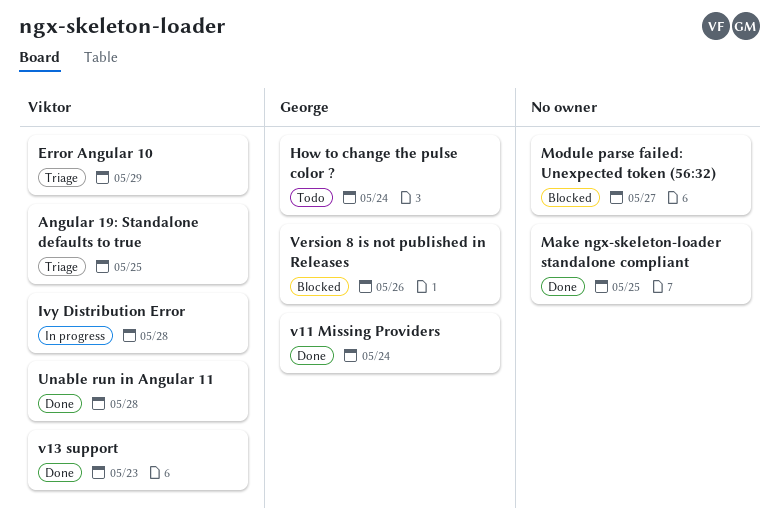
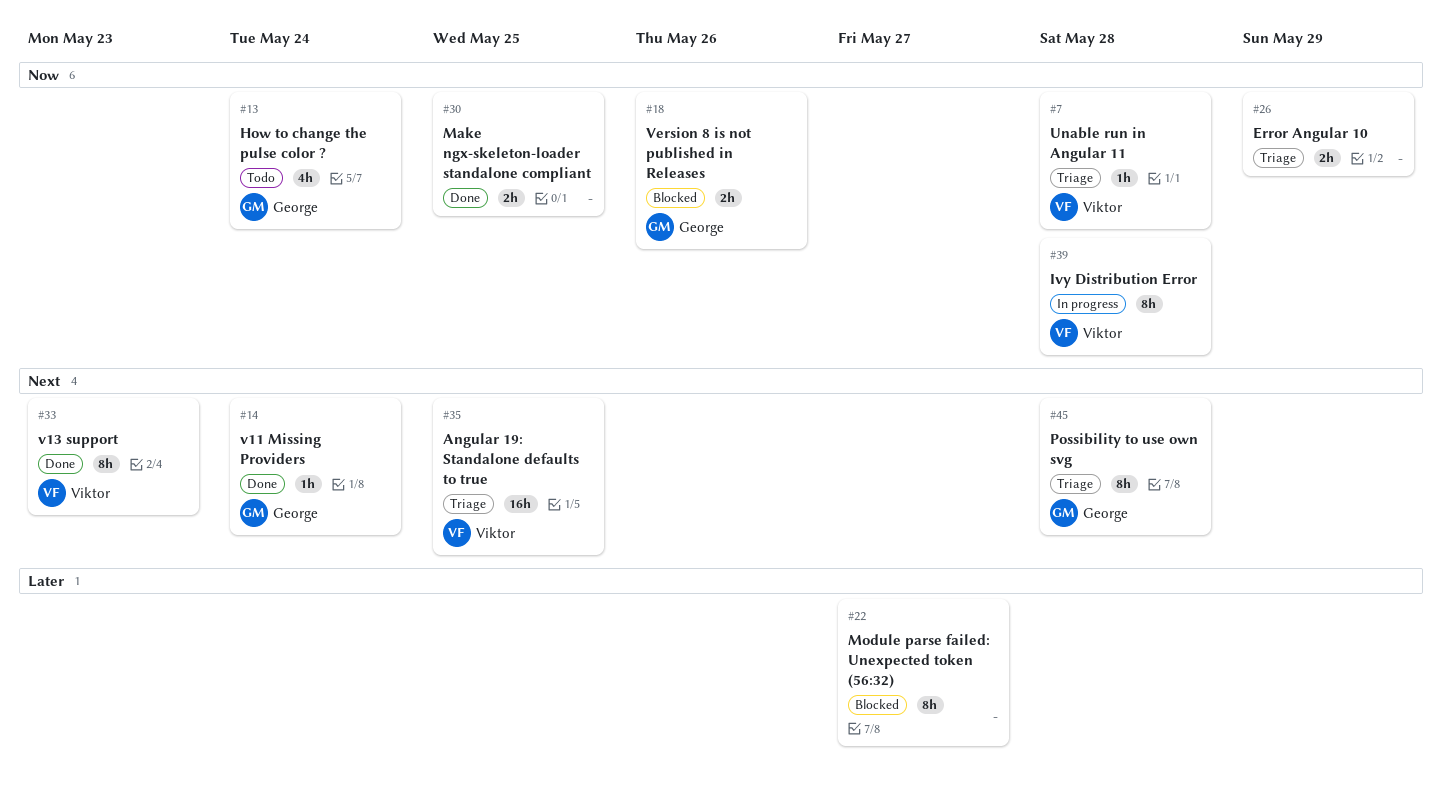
Error Angular 10, owner: Viktor -> none
Possibility to use own svg: none -> present
Unable run in Angular 11, status: Done -> Triage

